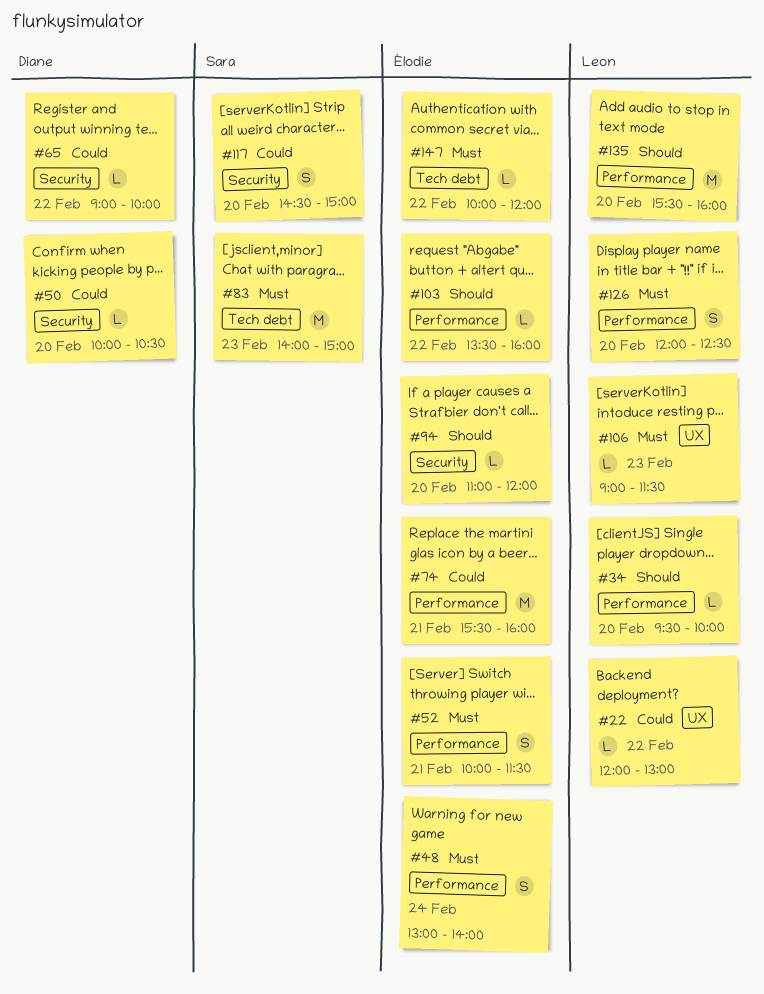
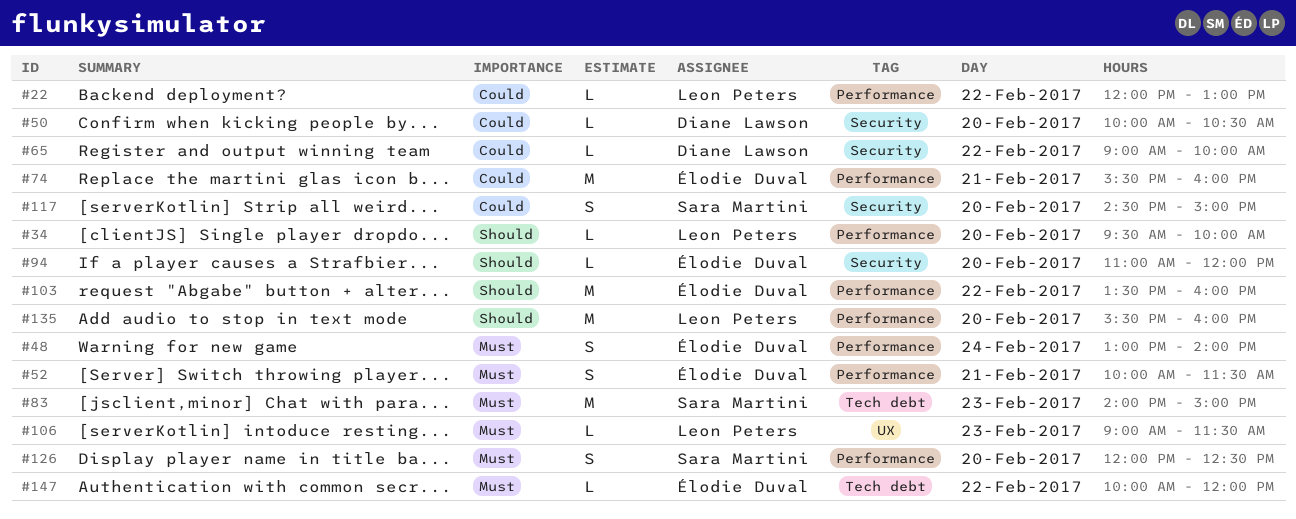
#22, label: UX -> Performance
#103, estimate: L -> M
#126, owner: Leon Peters -> Sara Martini

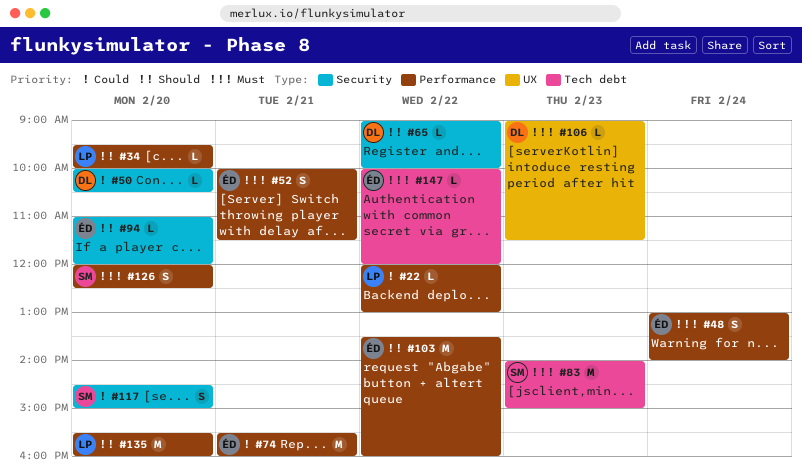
#65, priority: Could -> Should
#106, owner: Leon Peters -> Diane Lawson

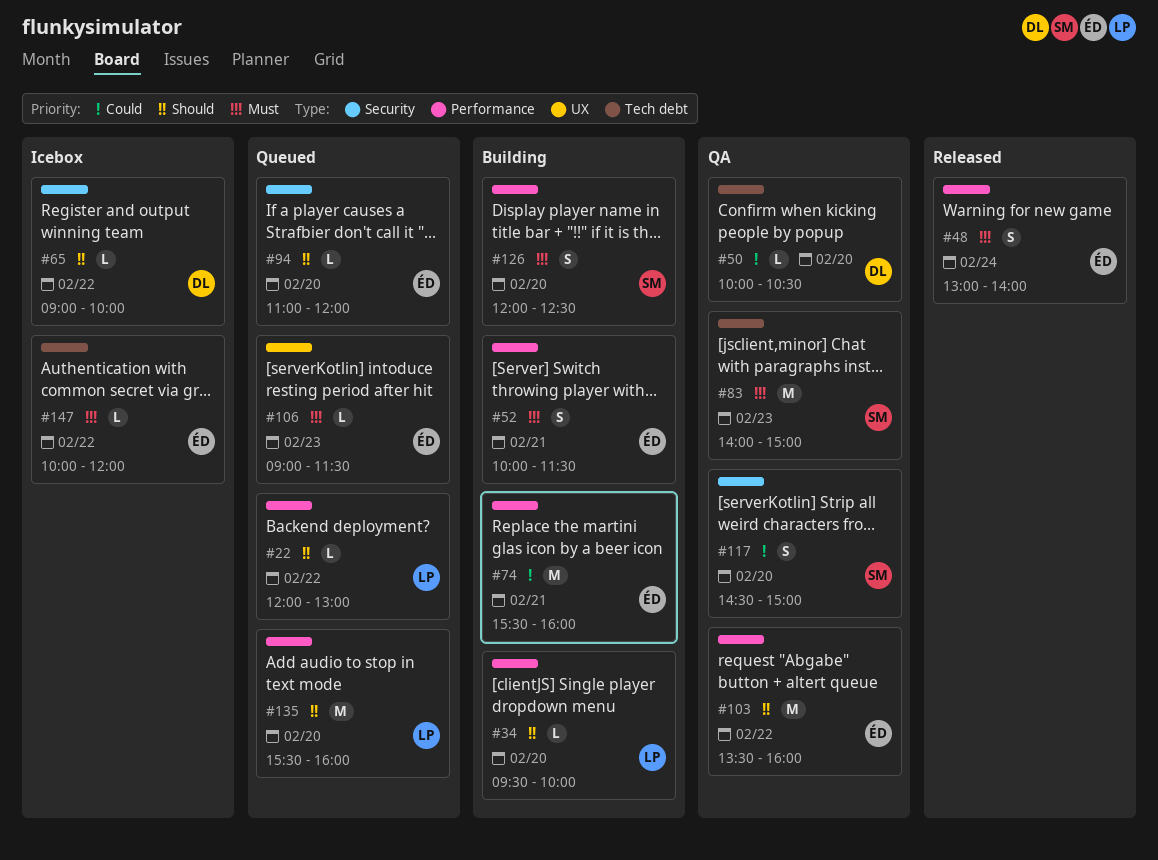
#22, priority: Could -> Should
#50, label: Security -> Tech debt
#106, owner: DL -> ÉD

